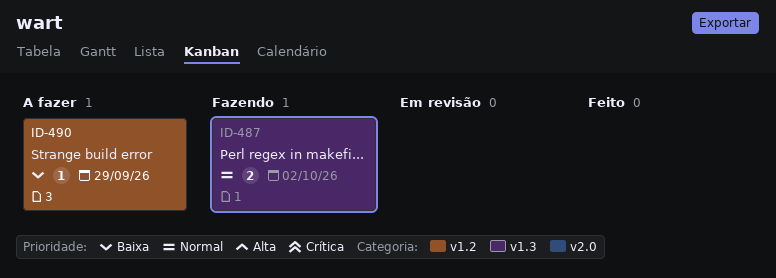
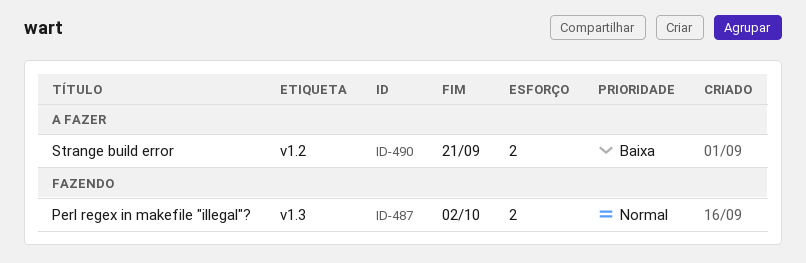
ID-490, estimate: 1 -> 2
ID-490, due: Sep 29 -> Sep 21

